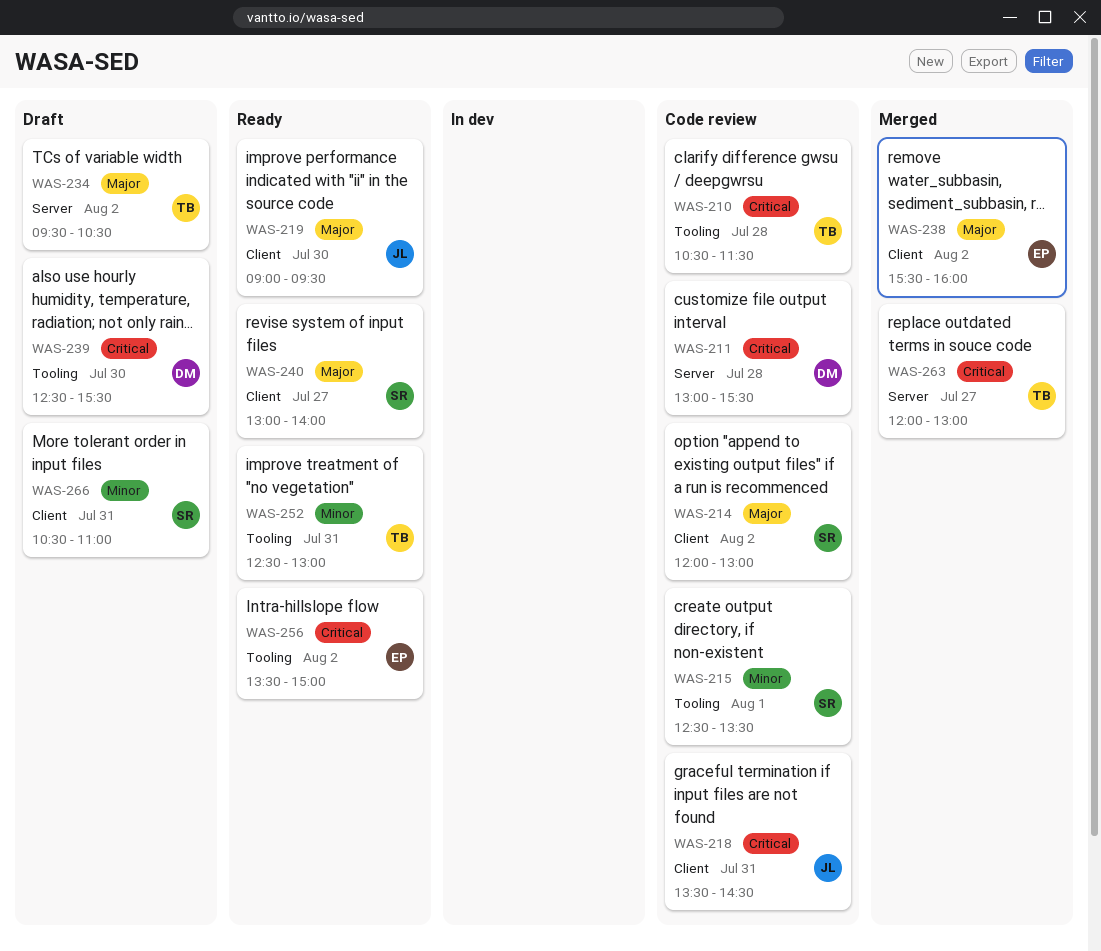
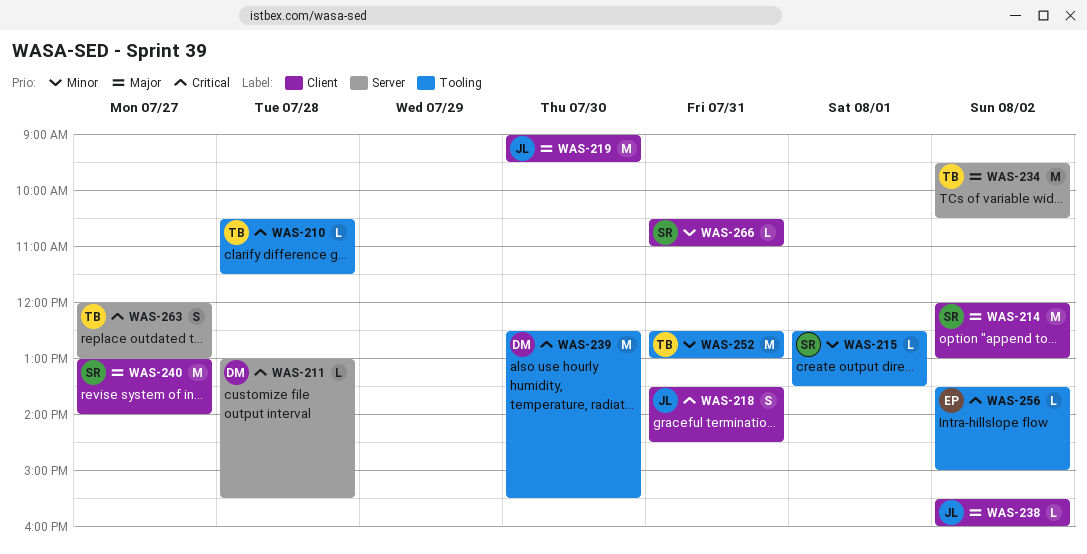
WAS-238, owner: EP -> JL

